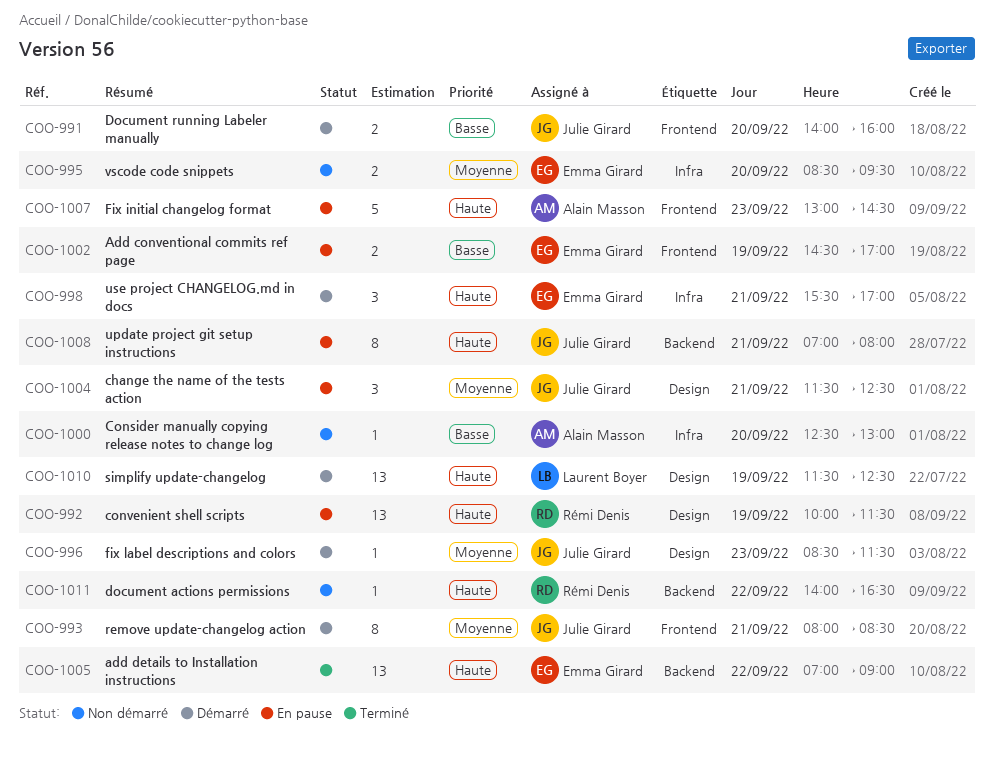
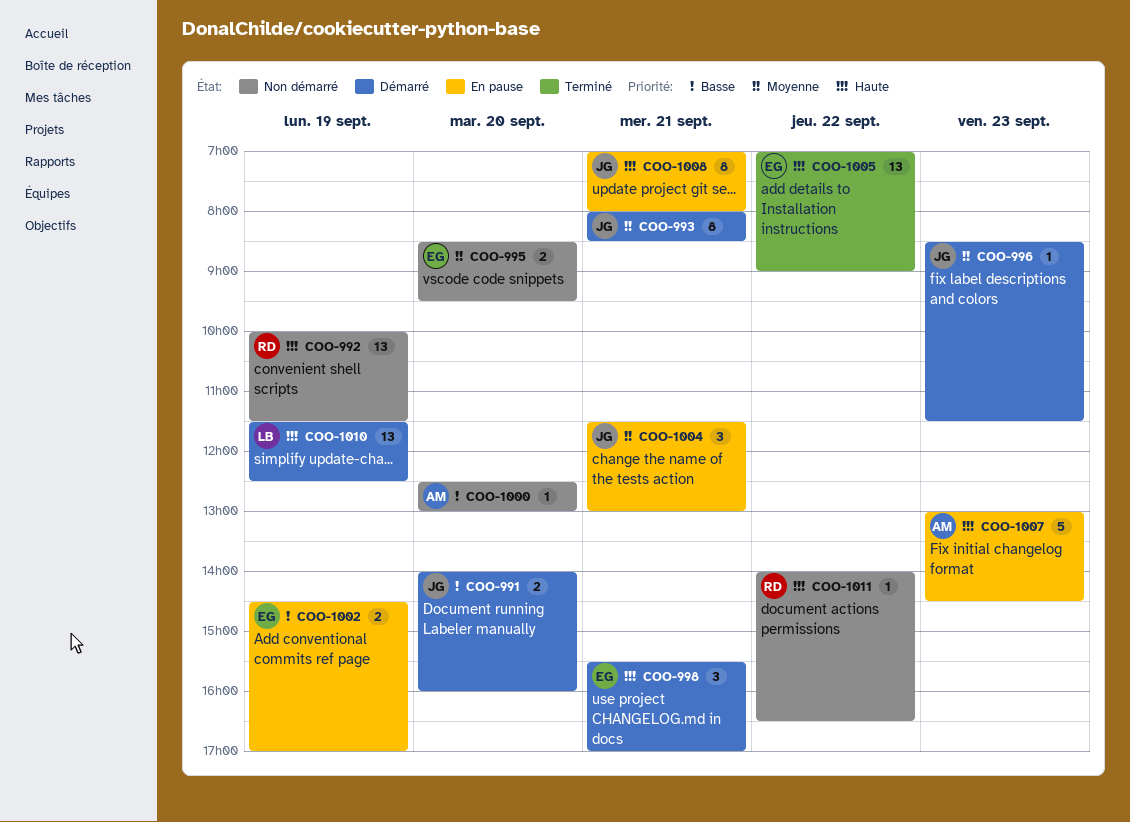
COO-992, status: En pause -> Non démarré
COO-1004, ends: 12:30 -> 13:00

